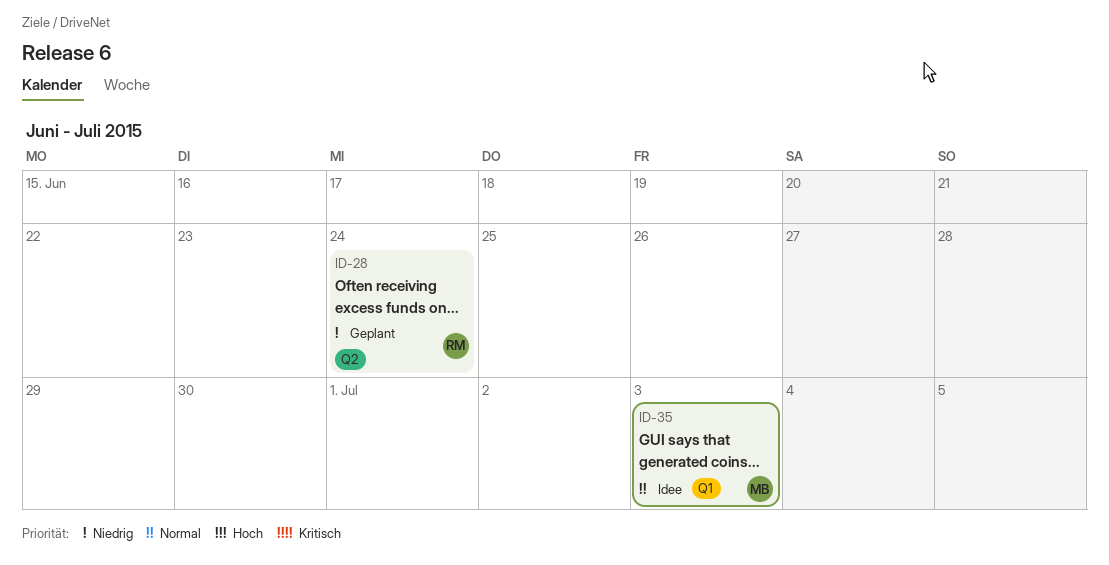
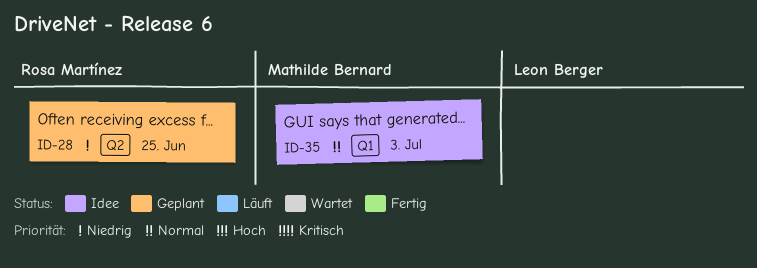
ID-28, due: Jun 24 -> Jun 25

